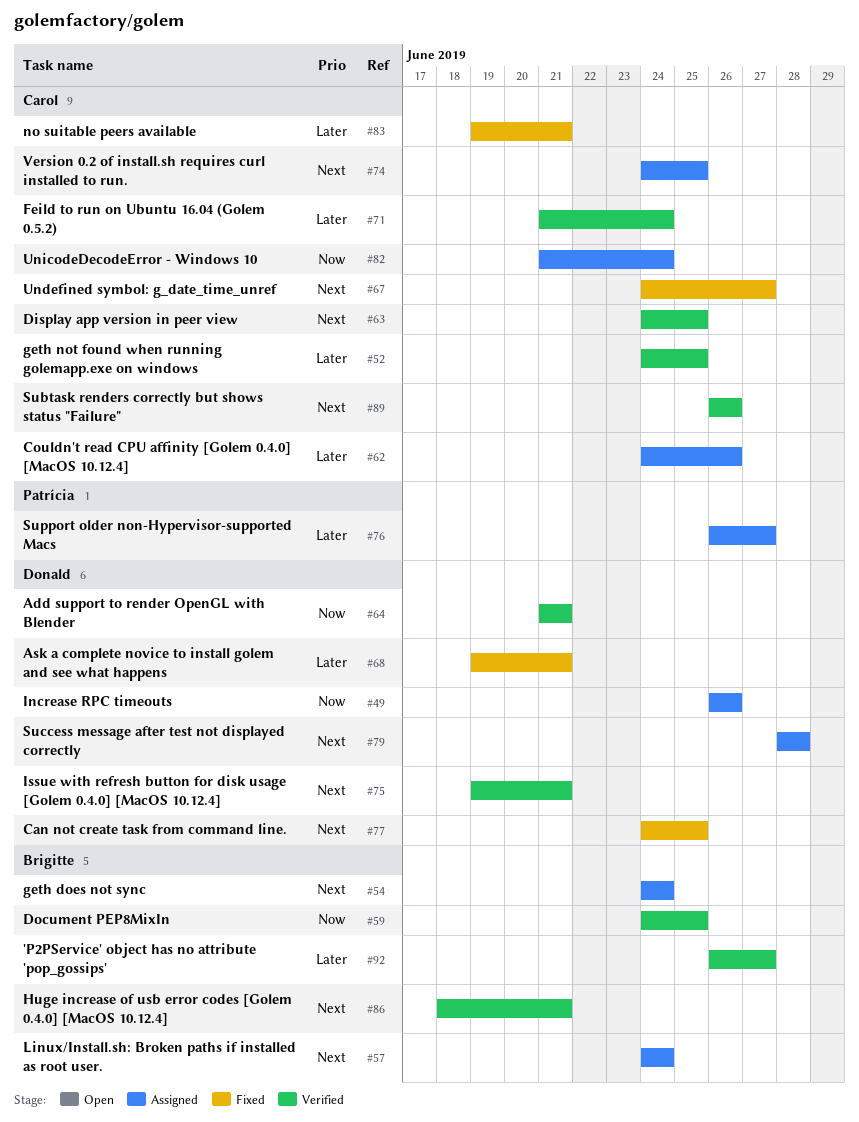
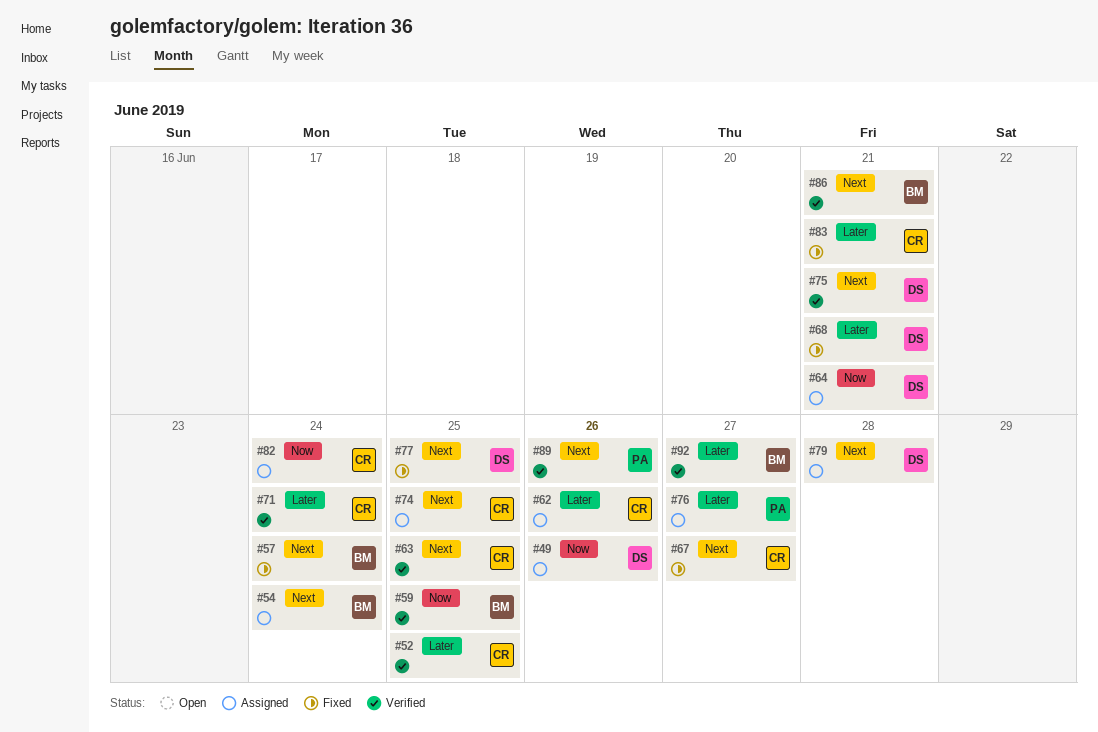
#57, status: Assigned -> Fixed
#64, status: Verified -> Assigned
#89, owner: Carol -> Patrícia

